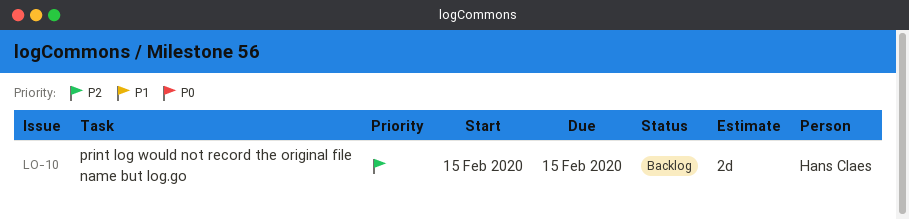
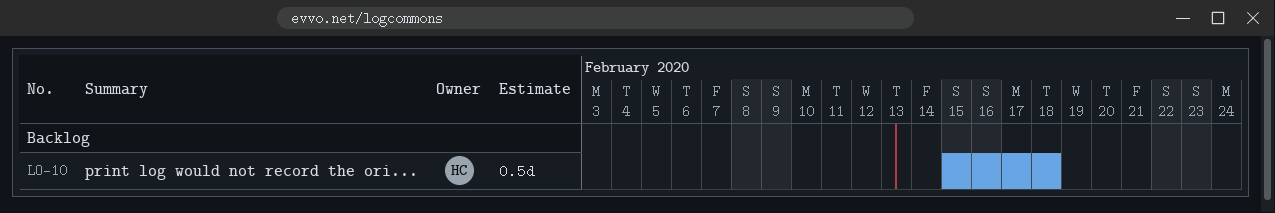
LO-10, estimate: 2d -> 0.5d
LO-10, due: Feb 15 -> Feb 18

